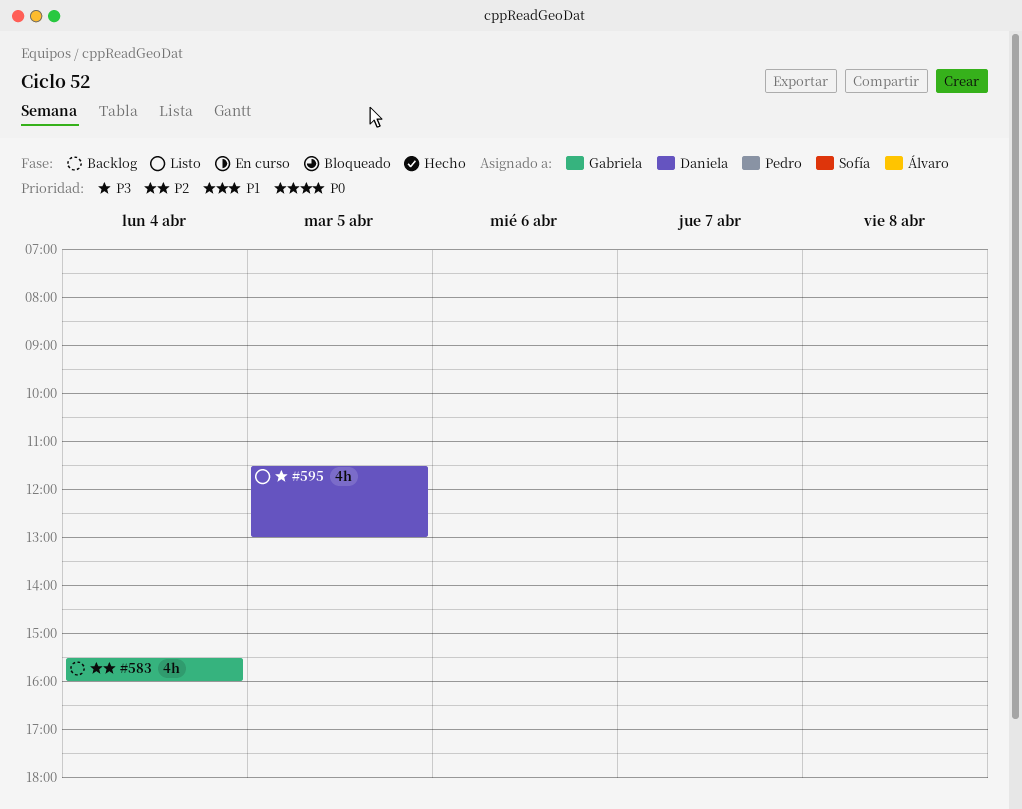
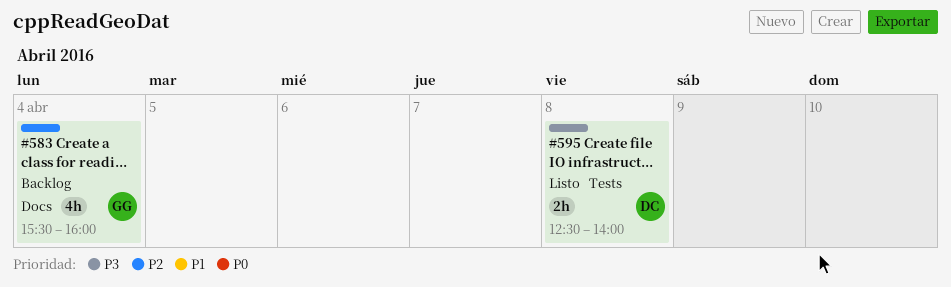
#595, estimate: 4h -> 2h
#595, day: Apr 5 -> Apr 8
#595, begins: 11:30 -> 12:30
#595, ends: 13:00 -> 14:00

